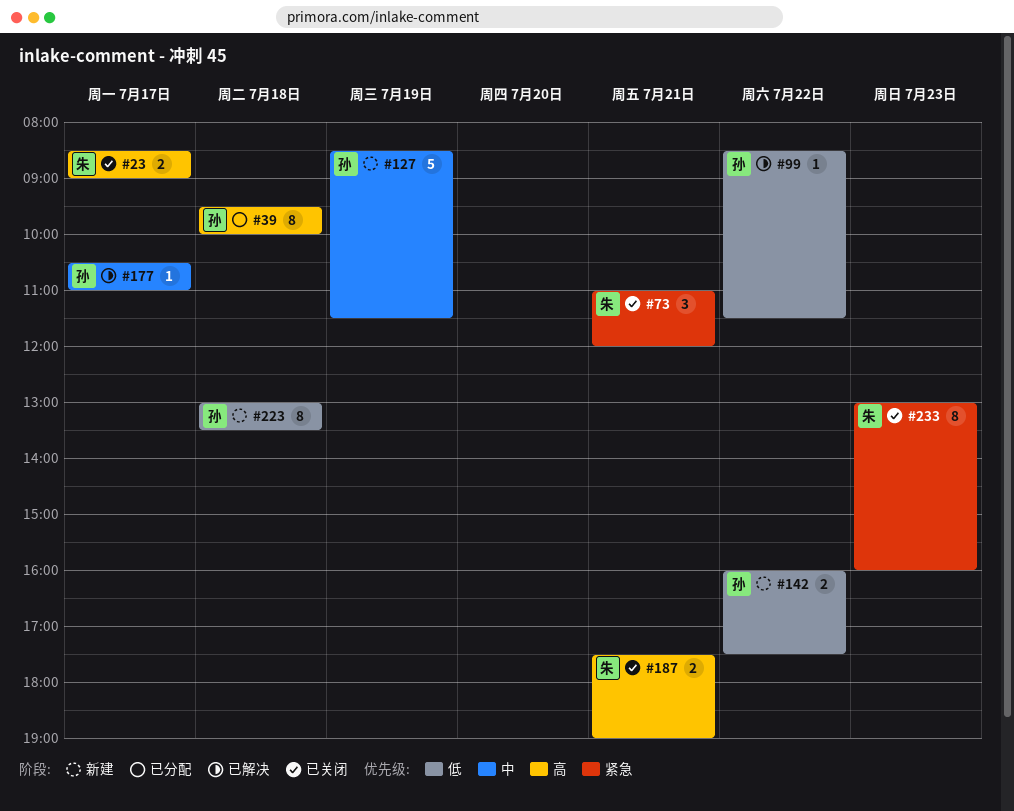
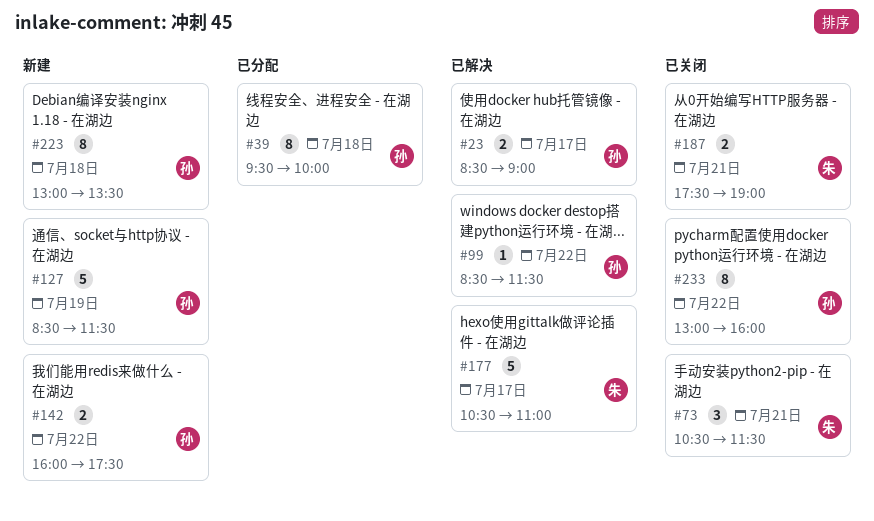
#23, status: 已关闭 -> 已解决
#23, owner: 朱 -> 孙
#73, begins: 11:00 -> 10:30
#73, ends: 12:00 -> 11:30
#177, owner: 孙 -> 朱
#177, estimate: 1 -> 5
#233, owner: 朱 -> 孙
#233, day: Jul 23 -> Jul 22

